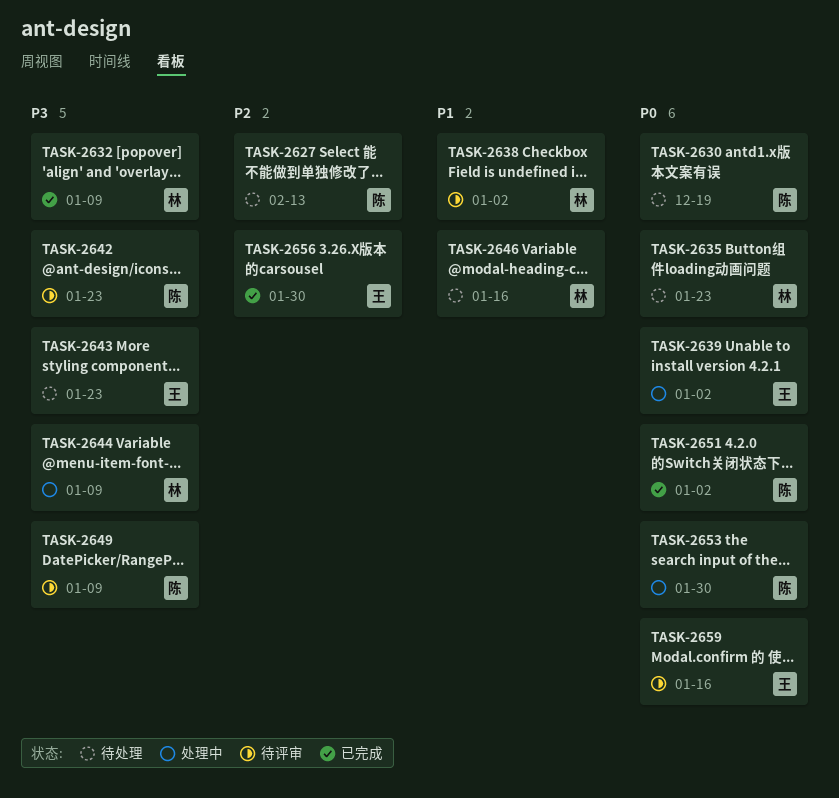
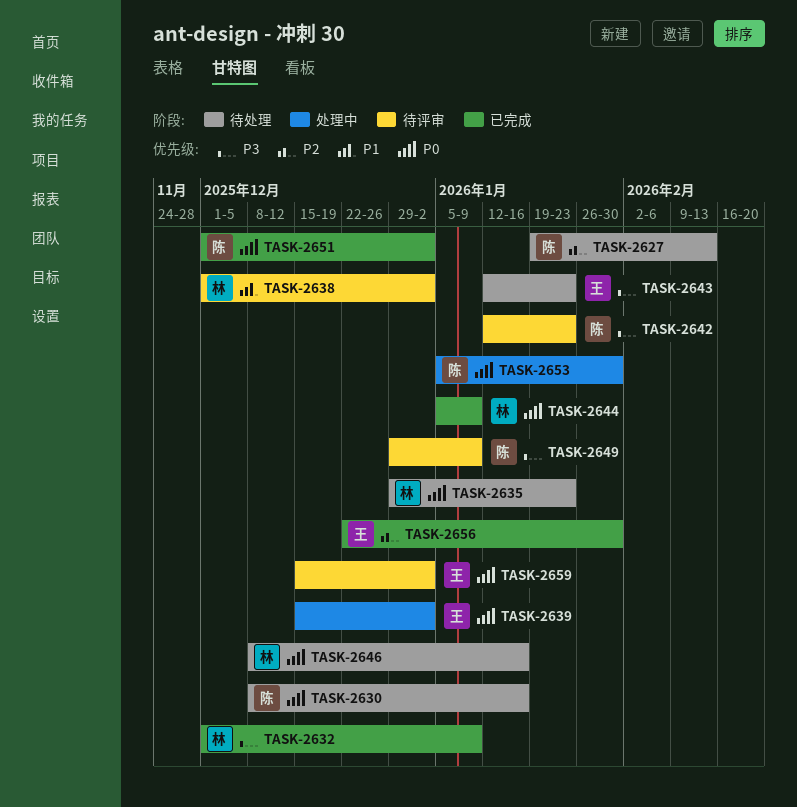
TASK-2630, due: Dec 19 -> Jan 16
TASK-2644, status: 处理中 -> 已完成
TASK-2644, priority: P3 -> P0
TASK-2646, priority: P1 -> P0
TASK-2659, due: Jan 16 -> Jan 2

